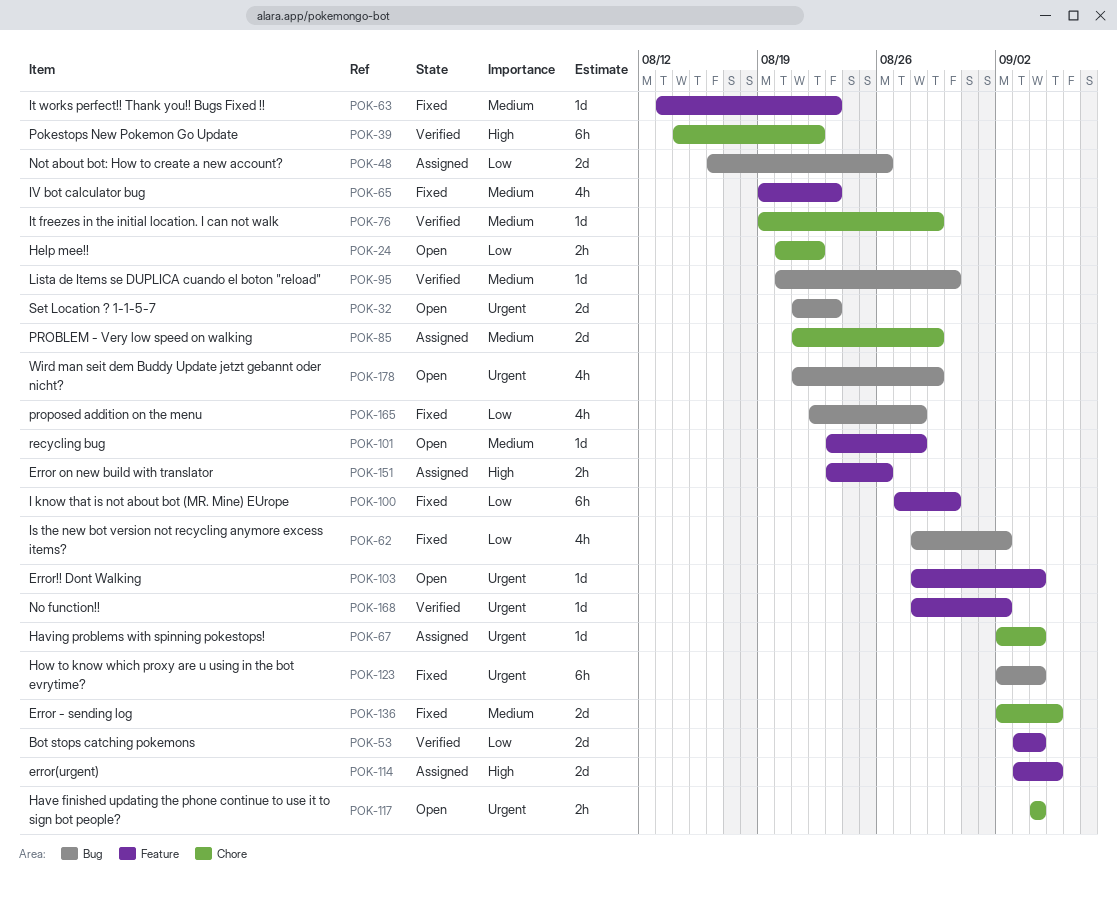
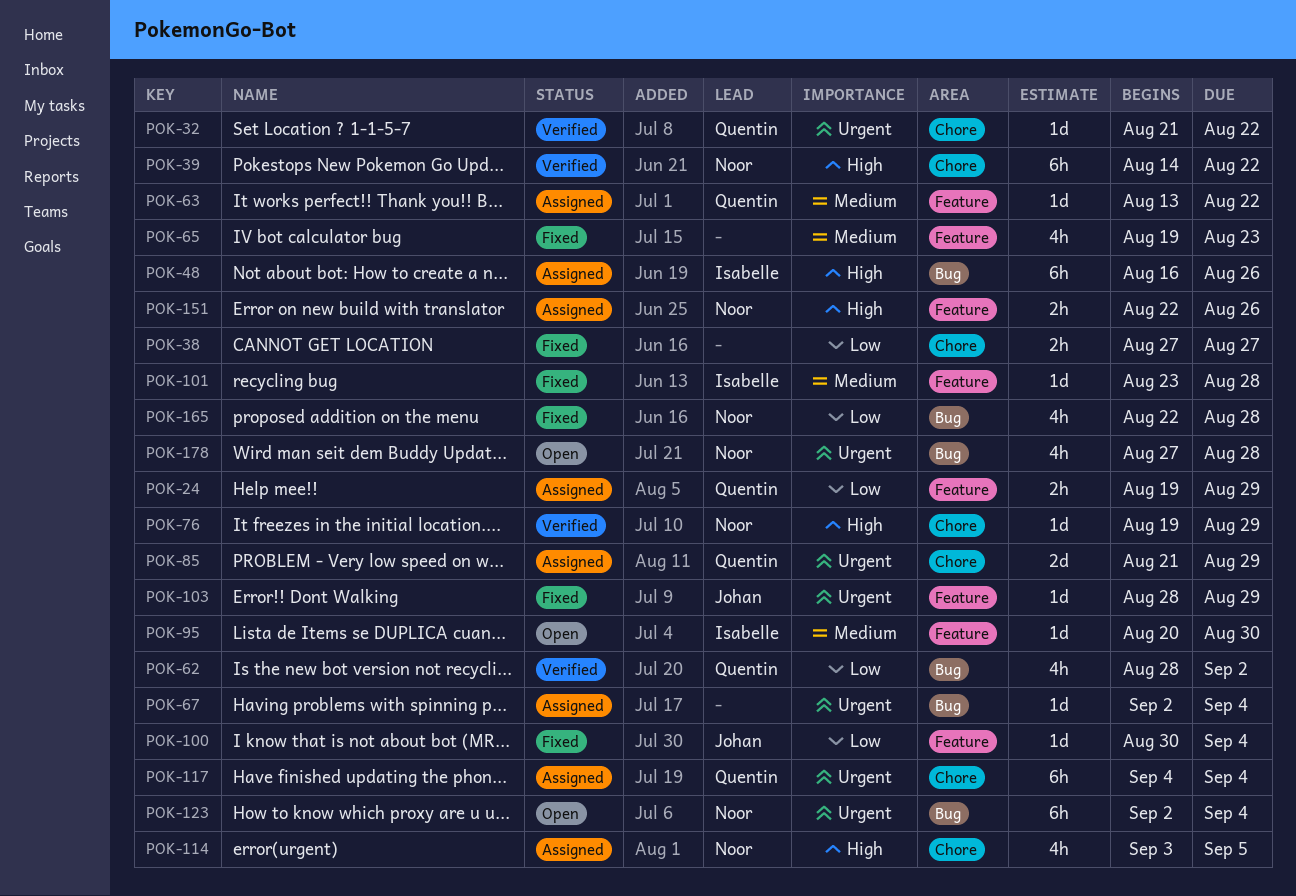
POK-24, status: Open -> Assigned
POK-24, label: Chore -> Feature
POK-24, start: Aug 20 -> Aug 19
POK-24, due: Aug 22 -> Aug 29
POK-32, status: Open -> Verified
POK-32, label: Bug -> Chore
POK-32, estimate: 2d -> 1d
POK-32, due: Aug 23 -> Aug 22
POK-38: none -> present
POK-48, priority: Low -> High
POK-48, estimate: 2d -> 6h
POK-53: present -> none
POK-62, status: Fixed -> Verified
POK-63, status: Fixed -> Assigned
POK-63, due: Aug 23 -> Aug 22
POK-67, label: Chore -> Bug
POK-76, priority: Medium -> High
POK-85, priority: Medium -> Urgent
POK-95, status: Verified -> Open
POK-95, label: Bug -> Feature
POK-100, estimate: 6h -> 1d
POK-100, start: Aug 27 -> Aug 30
POK-100, due: Aug 30 -> Sep 4
POK-101, status: Open -> Fixed
POK-103, status: Open -> Fixed
POK-103, due: Sep 4 -> Aug 29
POK-114, label: Feature -> Chore
POK-114, estimate: 2d -> 4h
POK-117, status: Open -> Assigned
POK-117, estimate: 2h -> 6h
POK-123, status: Fixed -> Open
POK-136: present -> none
POK-151, start: Aug 23 -> Aug 22
POK-168: present -> none
POK-178, start: Aug 21 -> Aug 27
POK-178, due: Aug 29 -> Aug 28

